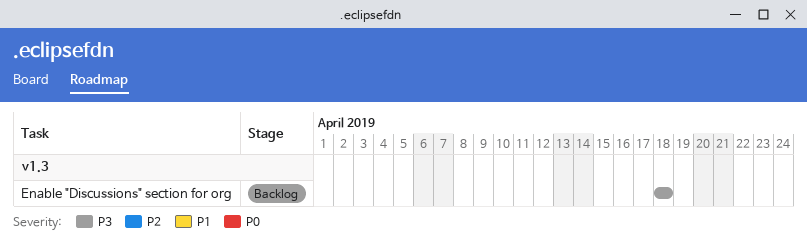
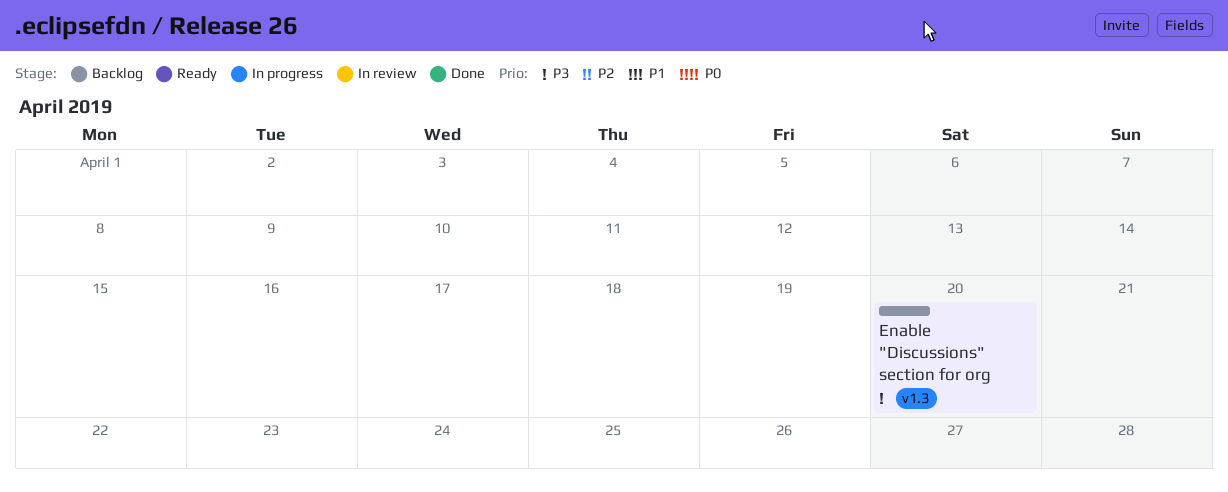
Enable "Discussions" section for org, due: Apr 18 -> Apr 20

